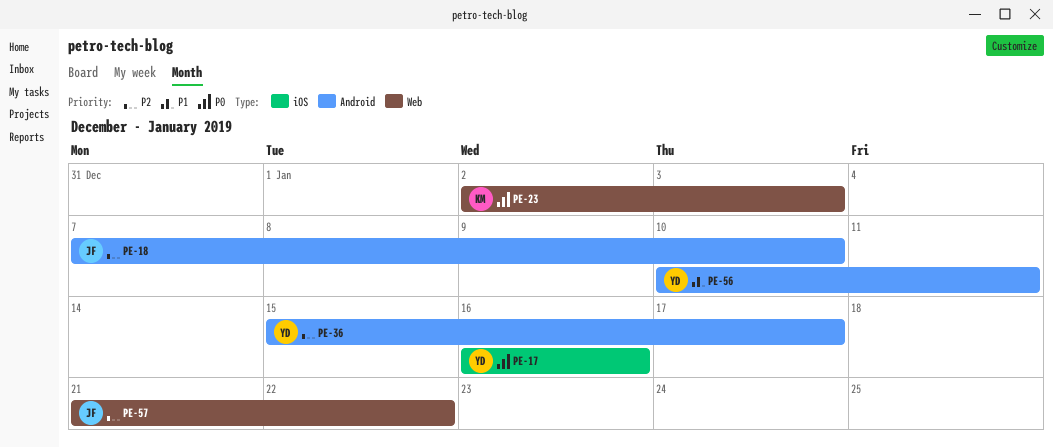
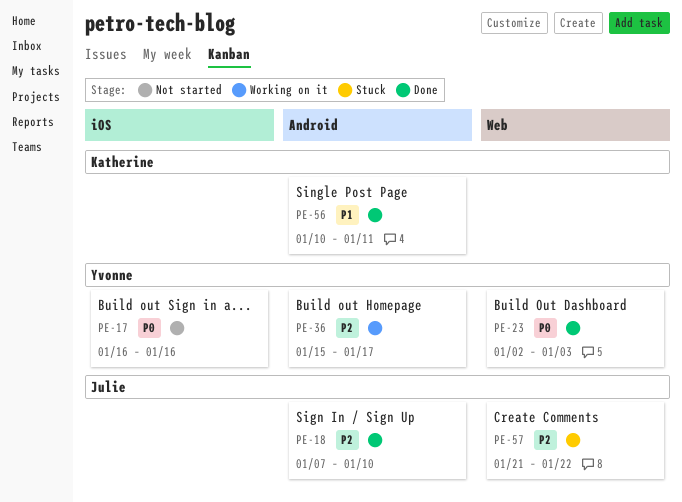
PE-23, owner: Katherine -> Yvonne
PE-56, owner: Yvonne -> Katherine

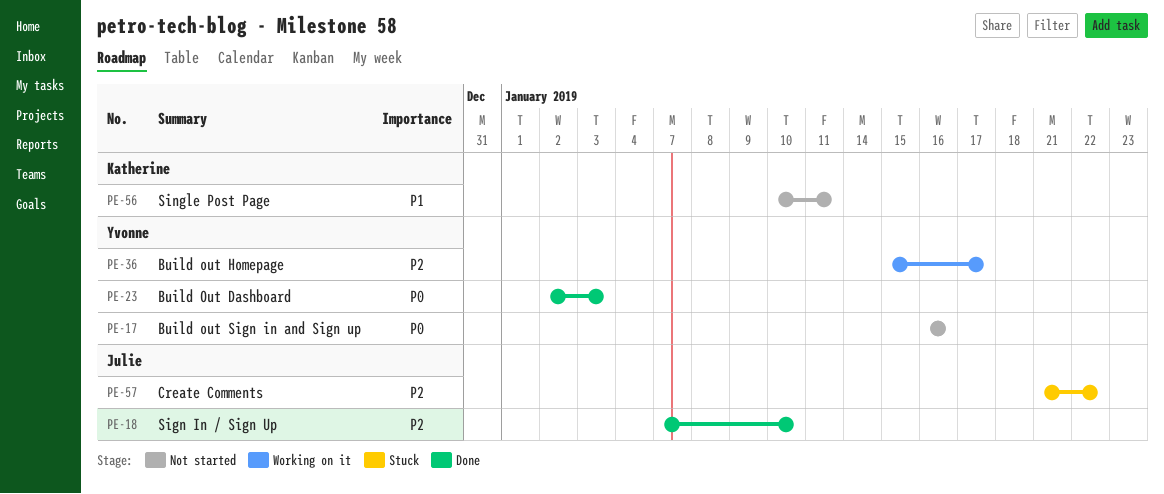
PE-56, status: Done -> Not started

